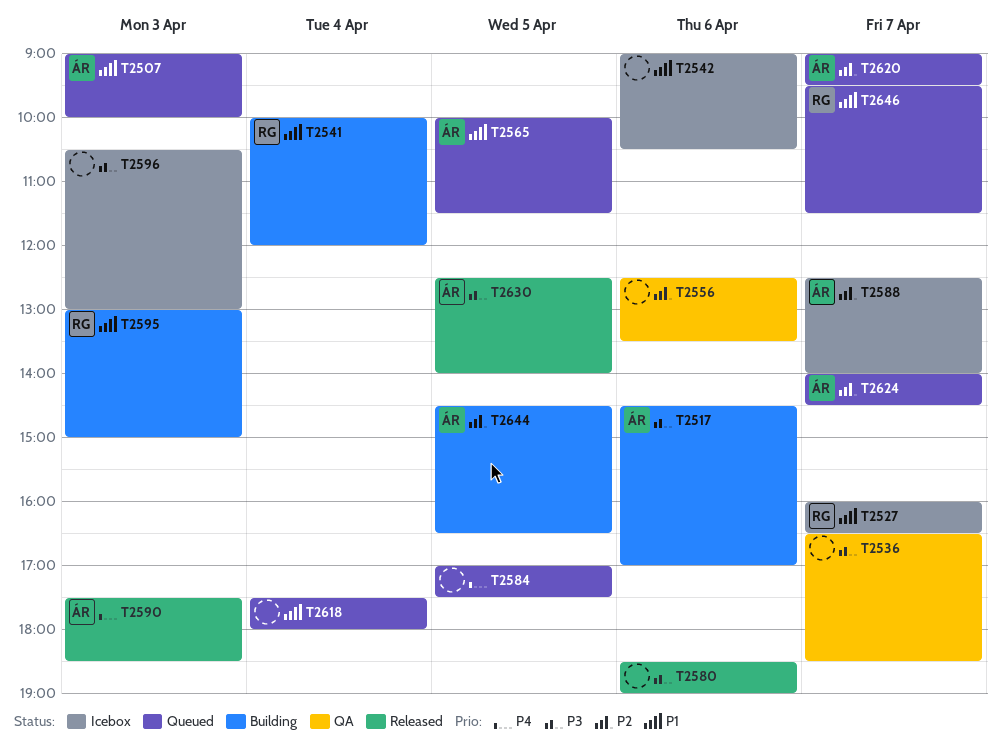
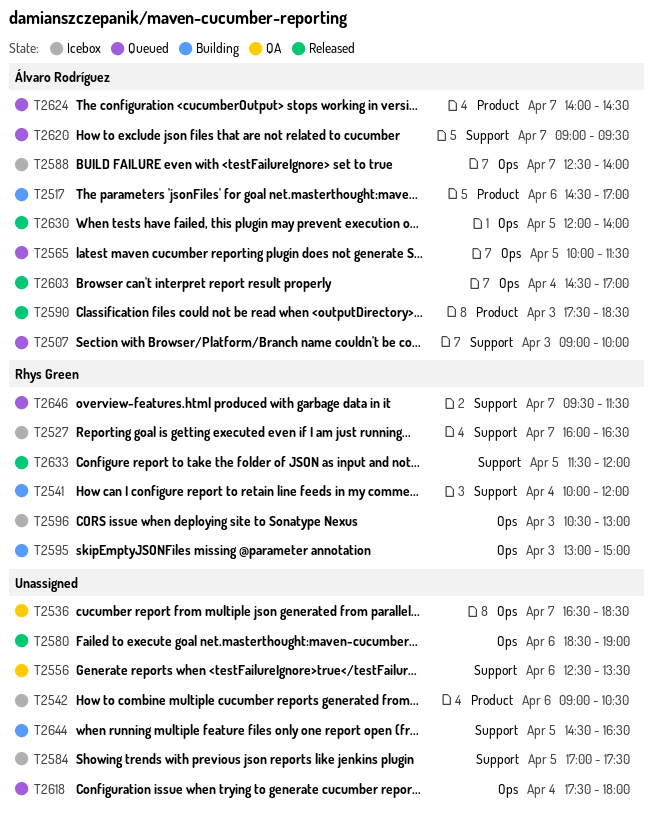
T2584, status: Queued -> Icebox
T2596, owner: none -> Rhys Green
T2603: none -> present
T2630, begins: 12:30 -> 12:00
T2633: none -> present
T2644, owner: Álvaro Rodríguez -> none

